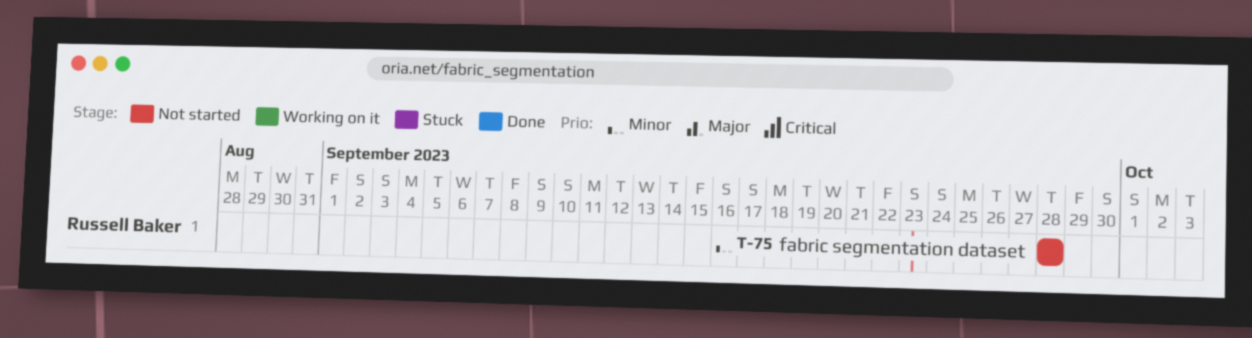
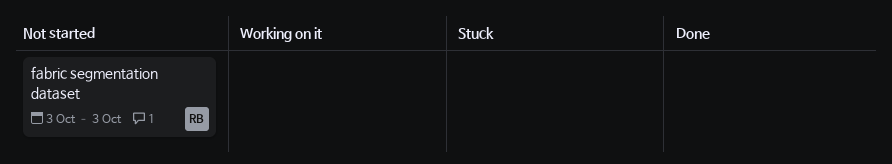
fabric segmentation dataset, start: Sep 28 -> Oct 3
fabric segmentation dataset, due: Sep 28 -> Oct 3

